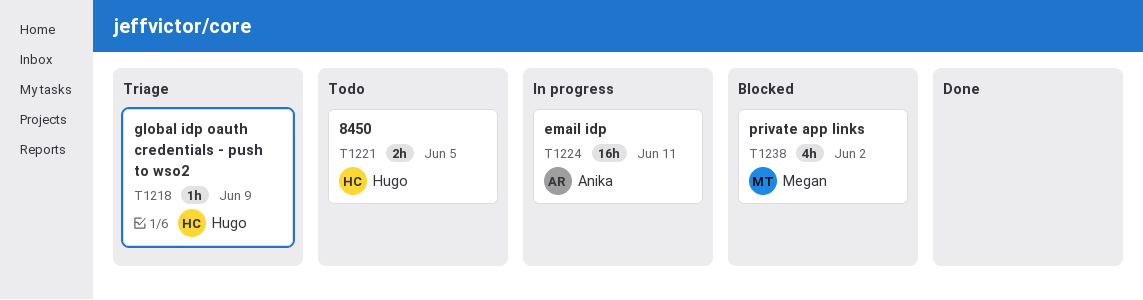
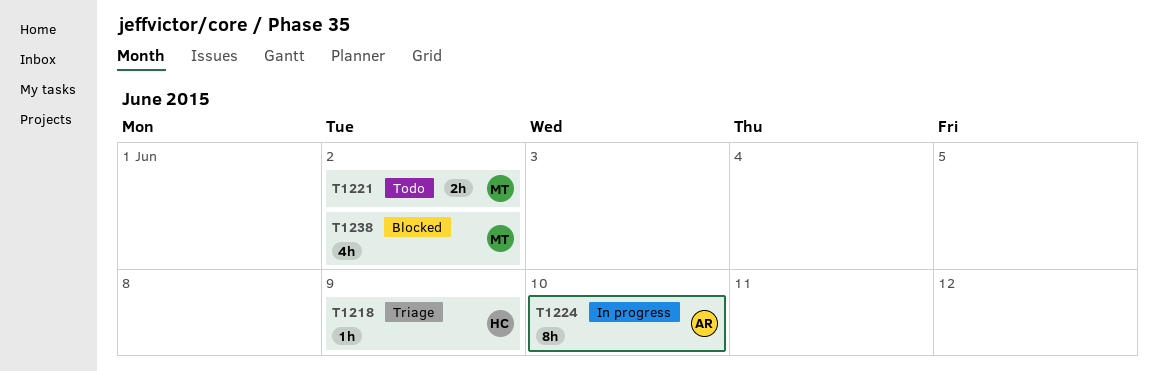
T1221, owner: Hugo -> Megan
T1221, due: Jun 5 -> Jun 2
T1224, estimate: 16h -> 8h
T1224, due: Jun 11 -> Jun 10

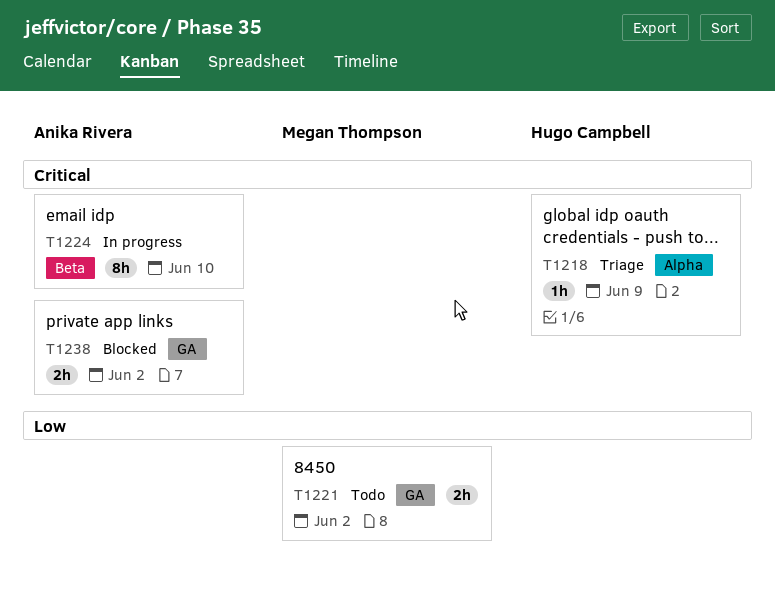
T1238, owner: Megan Thompson -> Anika Rivera
T1238, estimate: 4h -> 2h

